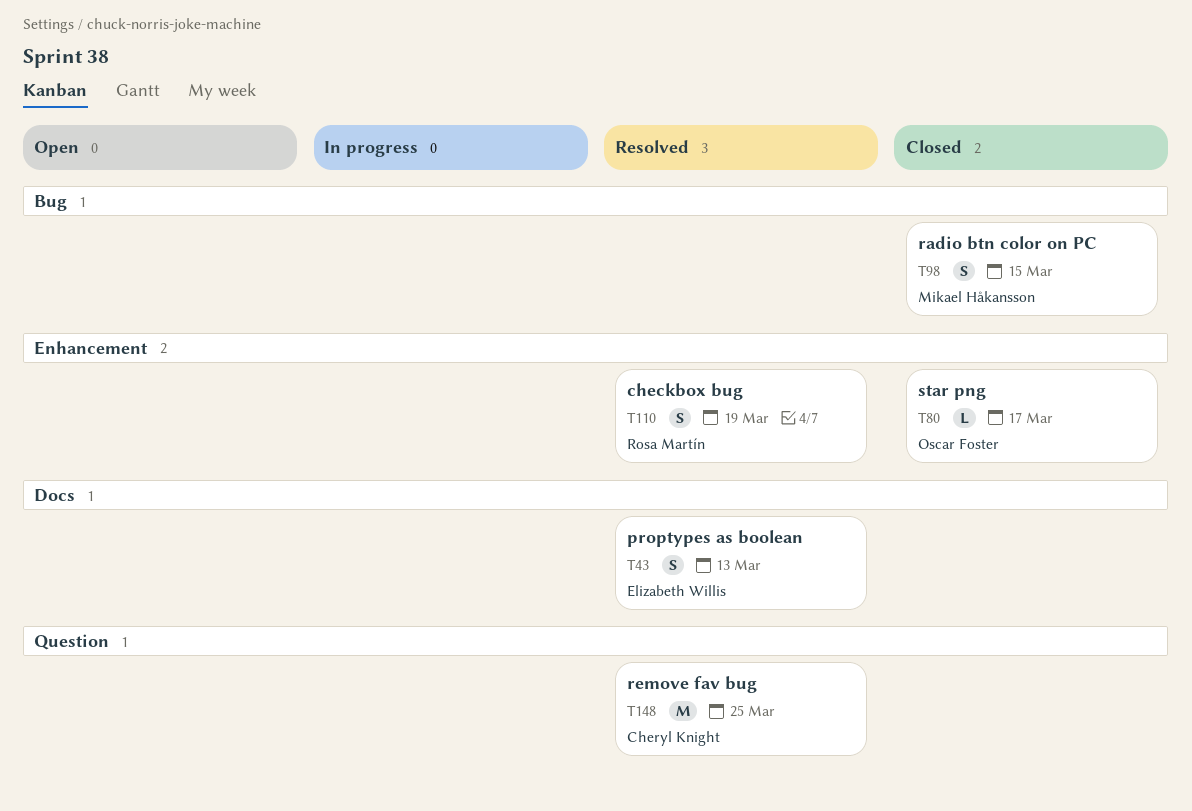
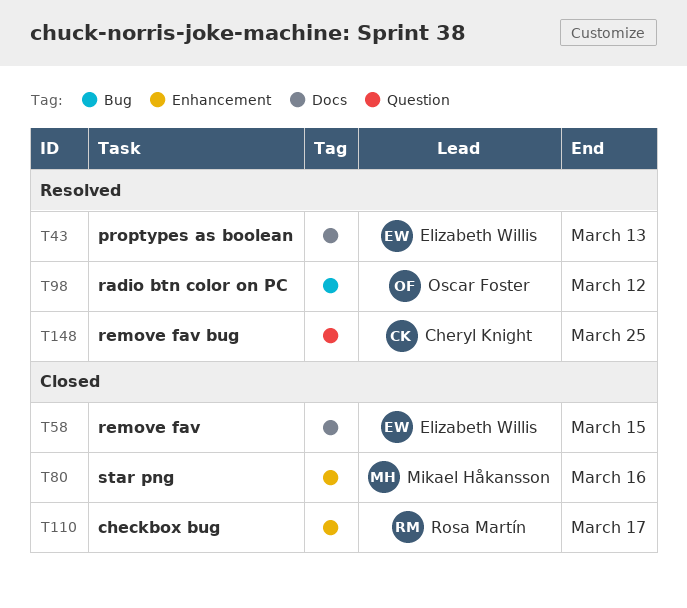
T58: none -> present
T80, owner: Oscar Foster -> Mikael Håkansson
T80, due: Mar 17 -> Mar 16
T98, status: Closed -> Resolved
T98, owner: Mikael Håkansson -> Oscar Foster
T98, due: Mar 15 -> Mar 12
T110, status: Resolved -> Closed
T110, due: Mar 19 -> Mar 17

